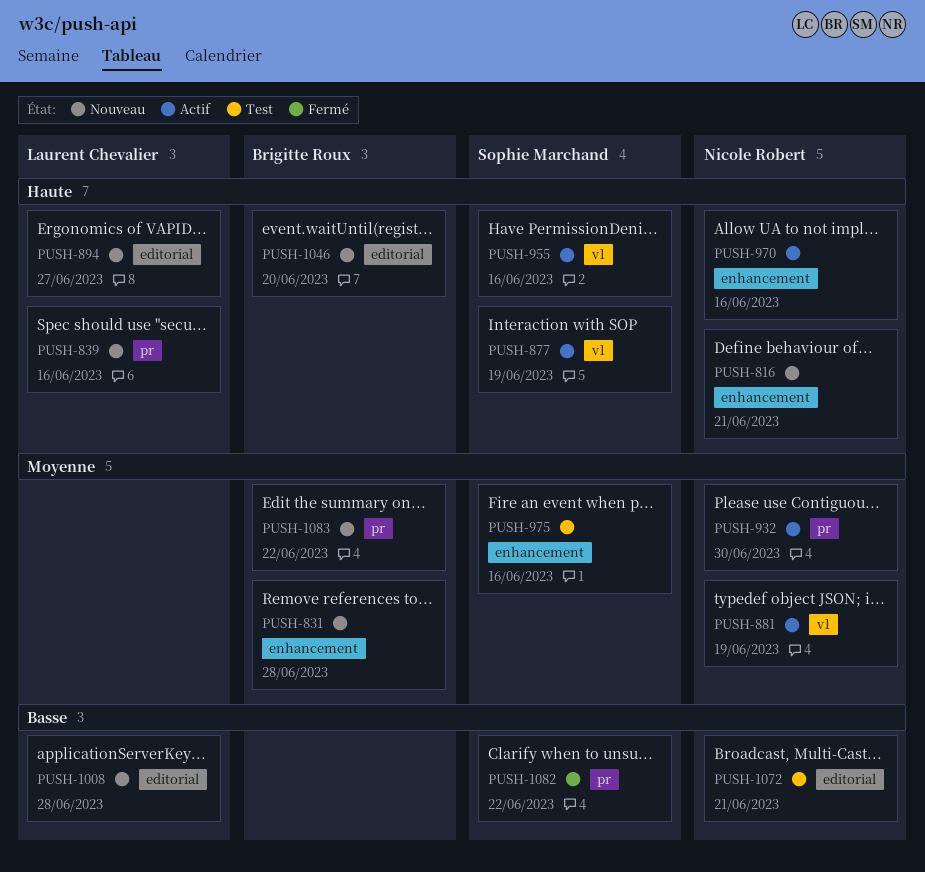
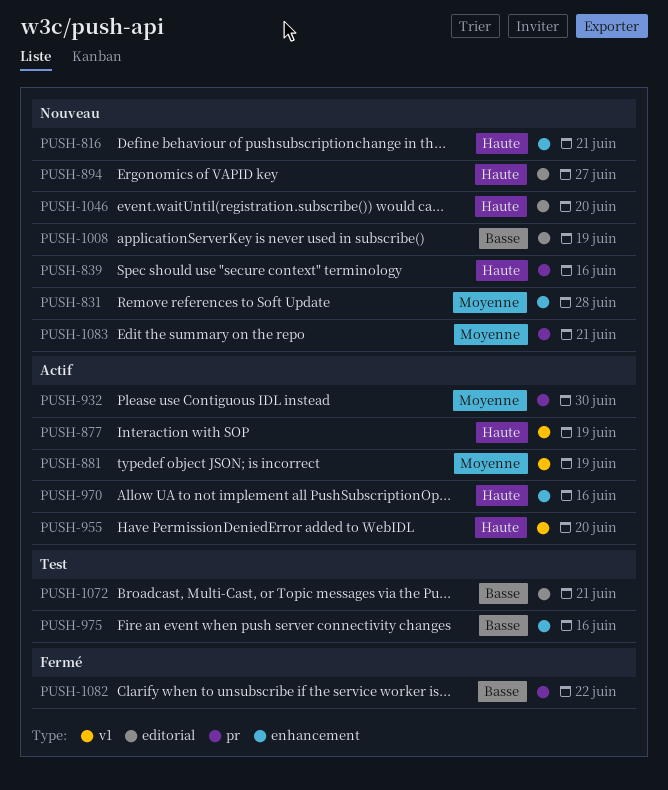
PUSH-955, due: Jun 16 -> Jun 20
PUSH-975, priority: Moyenne -> Basse
PUSH-1008, due: Jun 28 -> Jun 19
PUSH-1083, due: Jun 22 -> Jun 21

